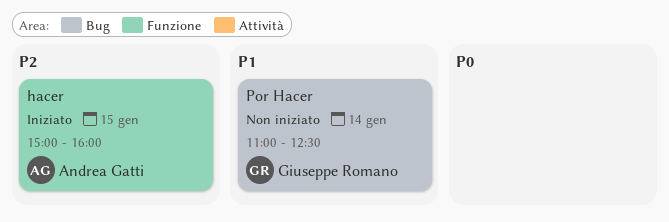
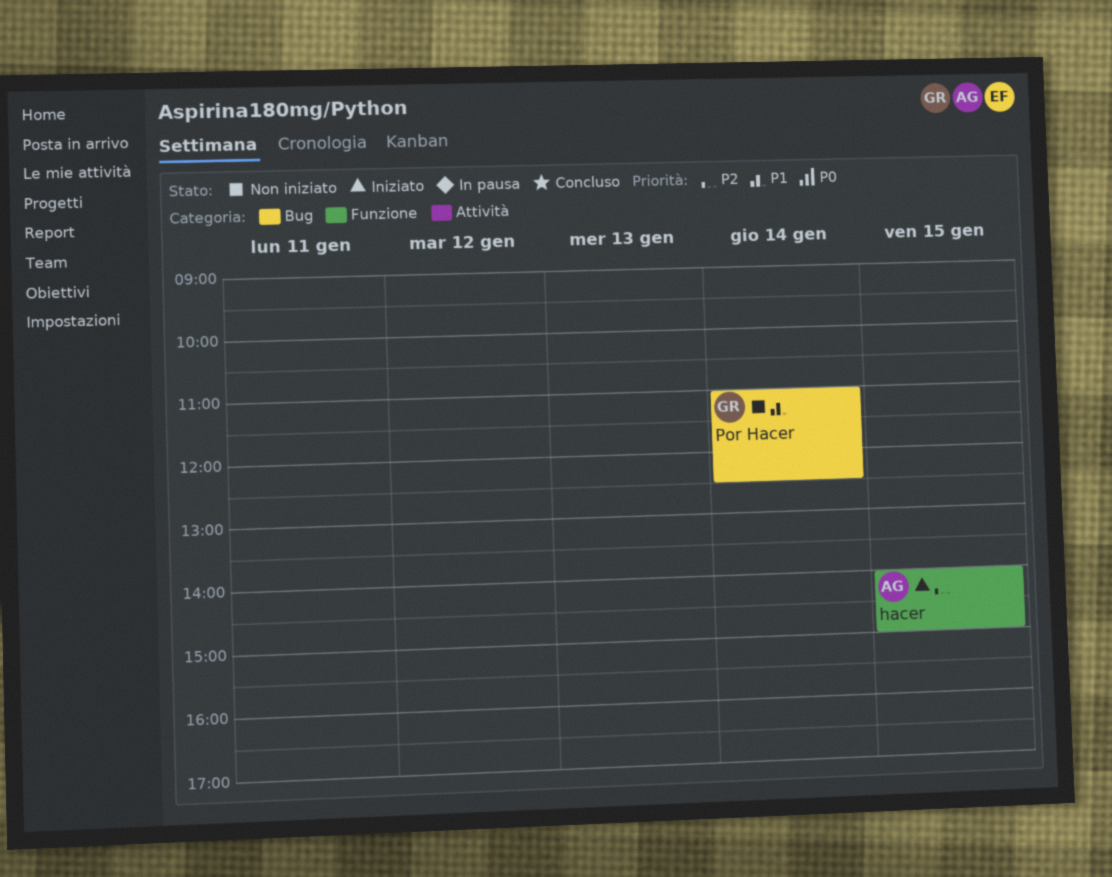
hacer, begins: 15:00 -> 14:00
hacer, ends: 16:00 -> 15:00

